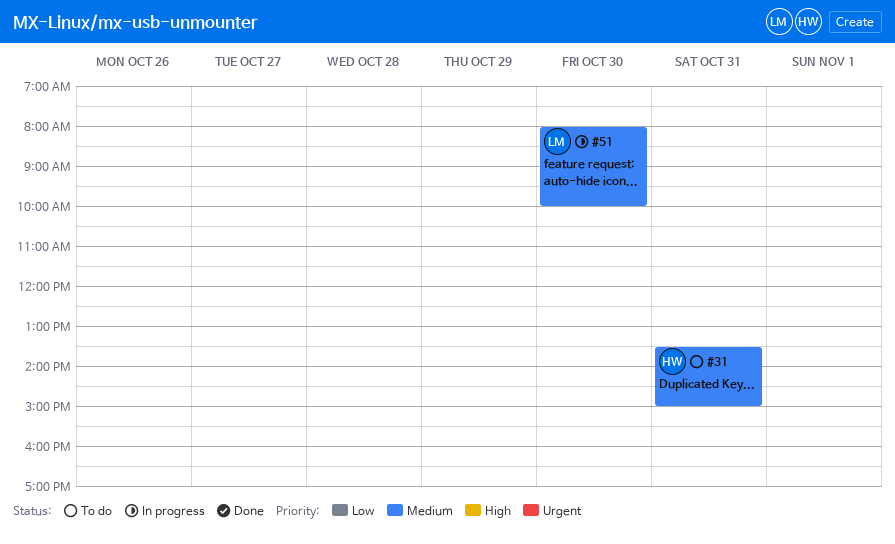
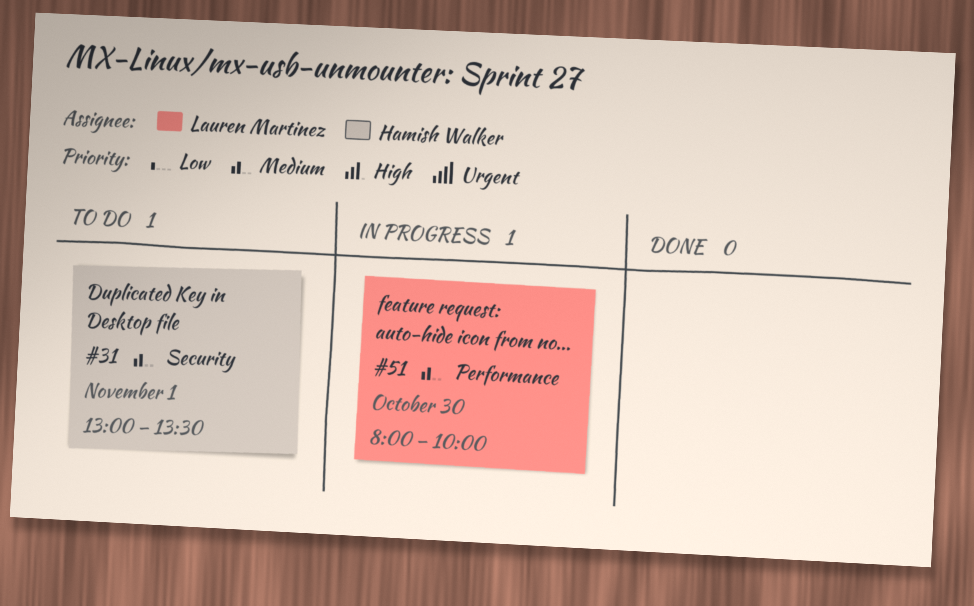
#31, day: Oct 31 -> Nov 1
#31, begins: 13:30 -> 13:00
#31, ends: 15:00 -> 13:30

